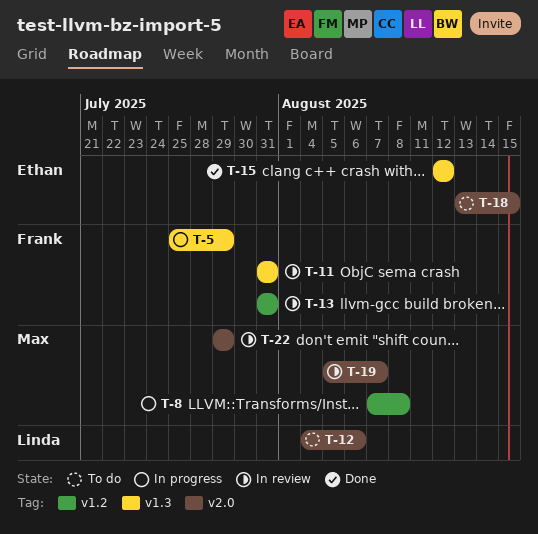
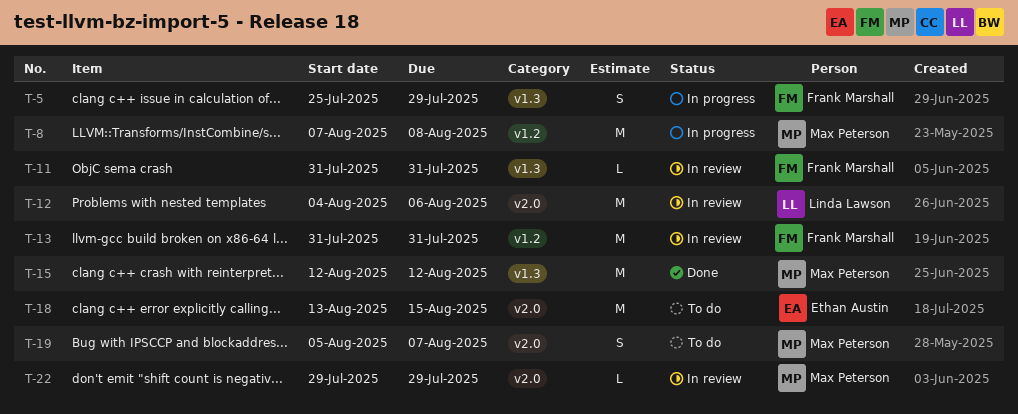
T-12, status: To do -> In review
T-15, owner: Ethan Austin -> Max Peterson
T-19, status: In review -> To do

